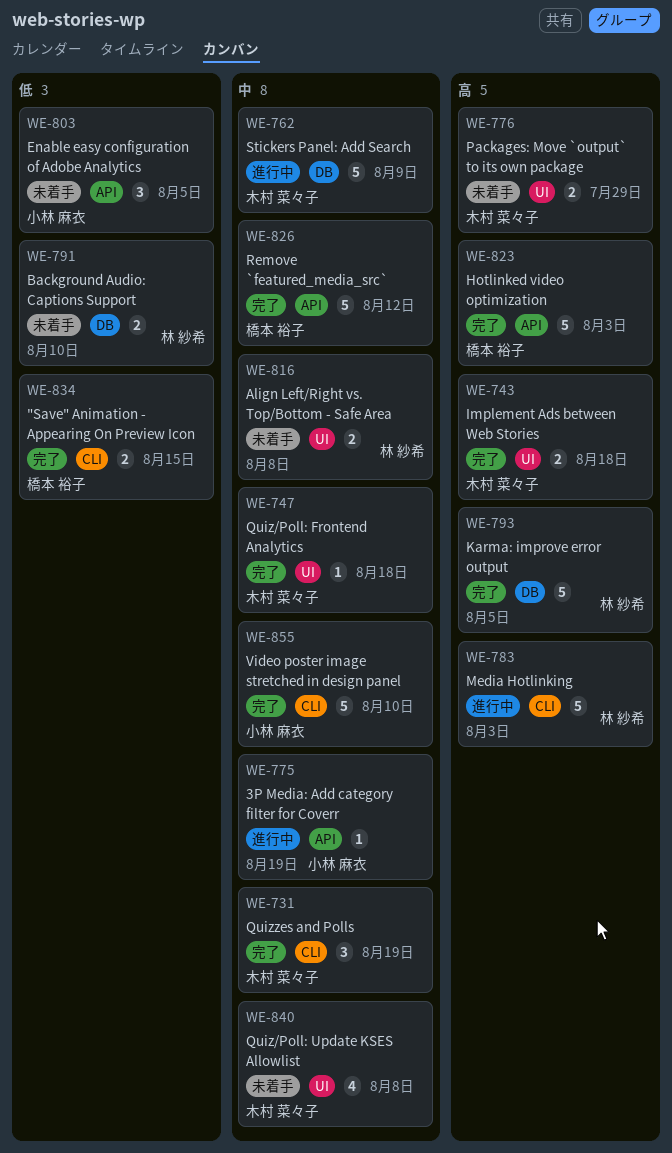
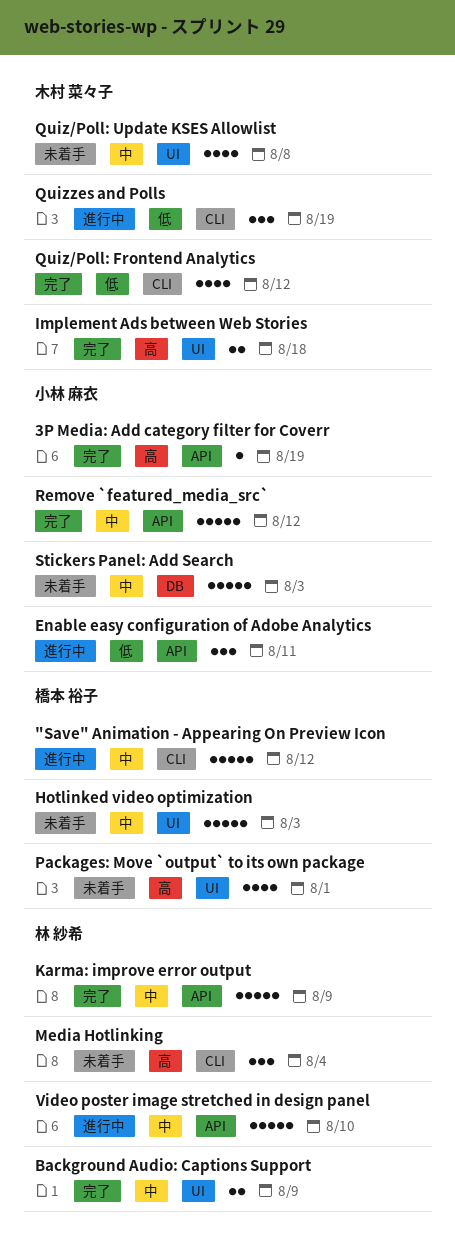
"Save" Animation - Appearing On Preview Icon, status: 完了 -> 進行中
"Save" Animation - Appearing On Preview Icon, priority: 低 -> 中
"Save" Animation - Appearing On Preview Icon, estimate: 2 -> 5
"Save" Animation - Appearing On Preview Icon, due: Aug 15 -> Aug 12
3P Media: Add category filter for Coverr, status: 進行中 -> 完了
3P Media: Add category filter for Coverr, priority: 中 -> 高
Align Left/Right vs. Top/Bottom - Safe Area: present -> none
Background Audio: Captions Support, status: 未着手 -> 完了
Background Audio: Captions Support, priority: 低 -> 中
Background Audio: Captions Support, label: DB -> UI
Background Audio: Captions Support, due: Aug 10 -> Aug 9
Enable easy configuration of Adobe Analytics, status: 未着手 -> 進行中
Enable easy configuration of Adobe Analytics, due: Aug 5 -> Aug 11
Hotlinked video optimization, status: 完了 -> 未着手
Hotlinked video optimization, priority: 高 -> 中
Hotlinked video optimization, label: API -> UI
Karma: improve error output, priority: 高 -> 中
Karma: improve error output, label: DB -> API
Karma: improve error output, due: Aug 5 -> Aug 9
Media Hotlinking, status: 進行中 -> 未着手
Media Hotlinking, estimate: 5 -> 3
Media Hotlinking, due: Aug 3 -> Aug 4
Packages: Move `output` to its own package, owner: 木村 菜々子 -> 橋本 裕子
Packages: Move `output` to its own package, estimate: 2 -> 4
Packages: Move `output` to its own package, due: Jul 29 -> Aug 1
Quiz/Poll: Frontend Analytics, priority: 中 -> 低
Quiz/Poll: Frontend Analytics, label: UI -> CLI
Quiz/Poll: Frontend Analytics, estimate: 1 -> 4
Quiz/Poll: Frontend Analytics, due: Aug 18 -> Aug 12
Quizzes and Polls, status: 完了 -> 進行中
Quizzes and Polls, priority: 中 -> 低
Remove `featured_media_src`, owner: 橋本 裕子 -> 小林 麻衣
Stickers Panel: Add Search, status: 進行中 -> 未着手
Stickers Panel: Add Search, owner: 木村 菜々子 -> 小林 麻衣
Stickers Panel: Add Search, due: Aug 9 -> Aug 3
Video poster image stretched in design panel, status: 完了 -> 進行中
Video poster image stretched in design panel, owner: 小林 麻衣 -> 林 紗希
Video poster image stretched in design panel, label: CLI -> API

